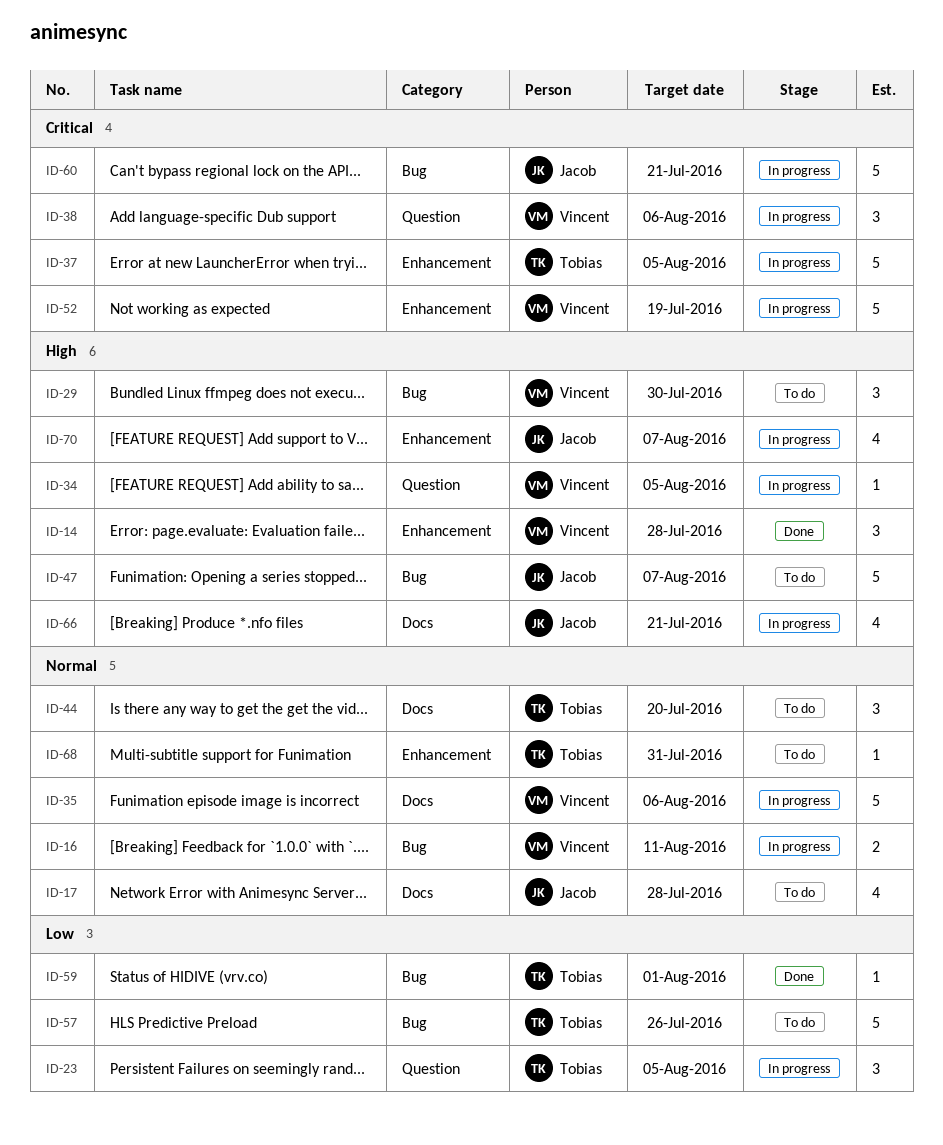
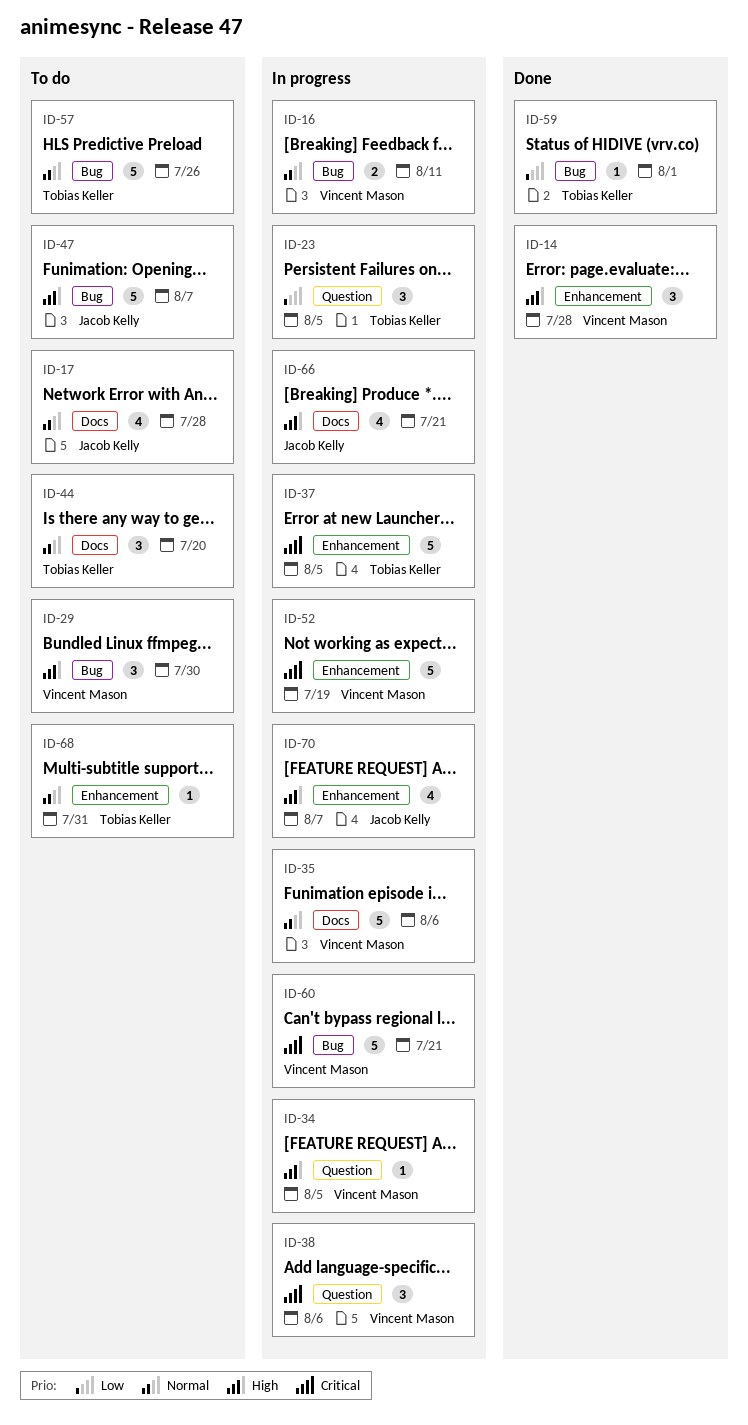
ID-57, priority: Low -> Normal
ID-60, owner: Jacob Kelly -> Vincent Mason

